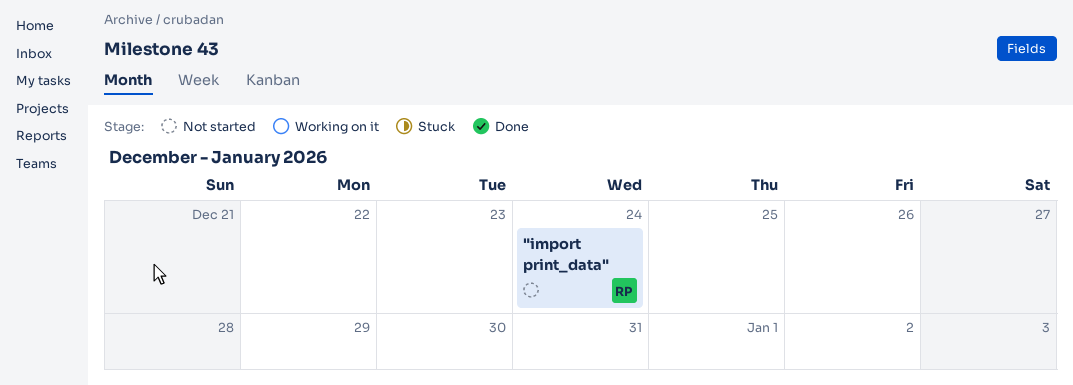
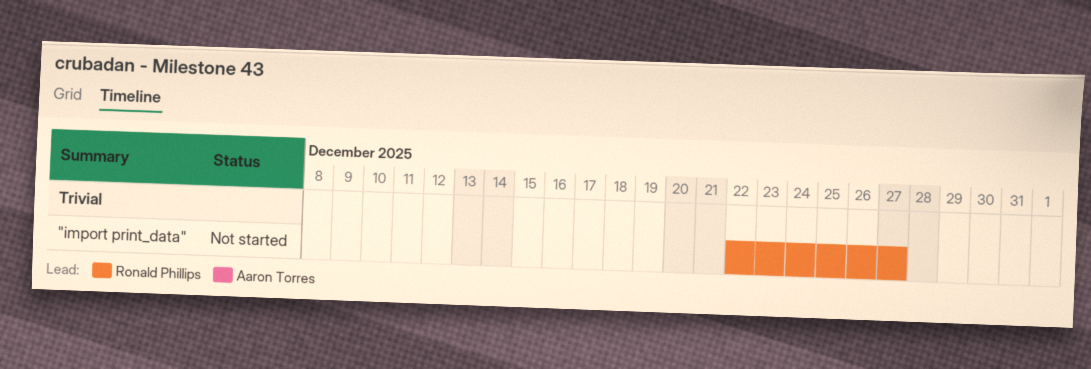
"import print_data", due: Dec 24 -> Dec 27

